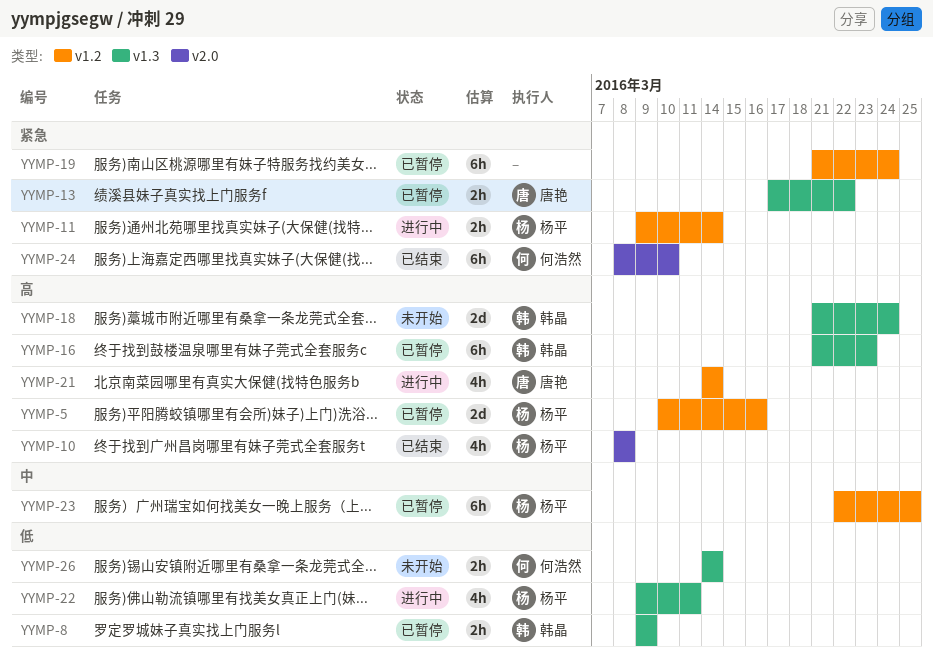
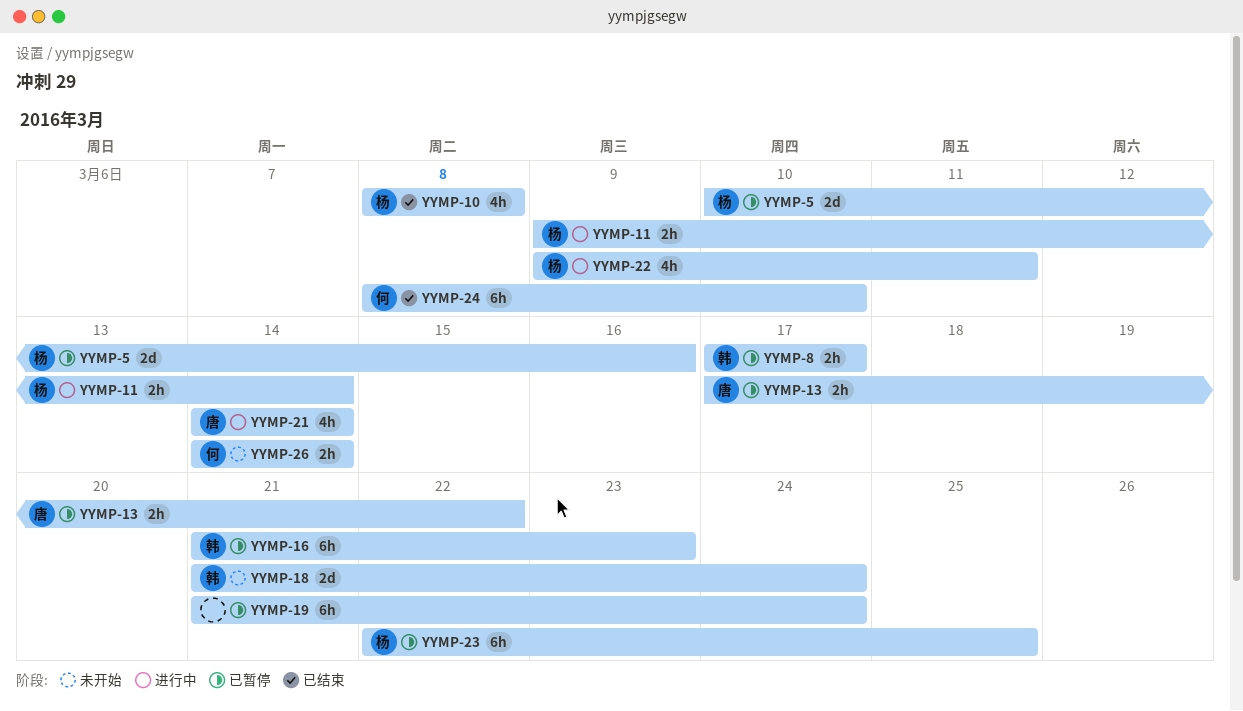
YYMP-8, start: Mar 9 -> Mar 17
YYMP-8, due: Mar 9 -> Mar 17

